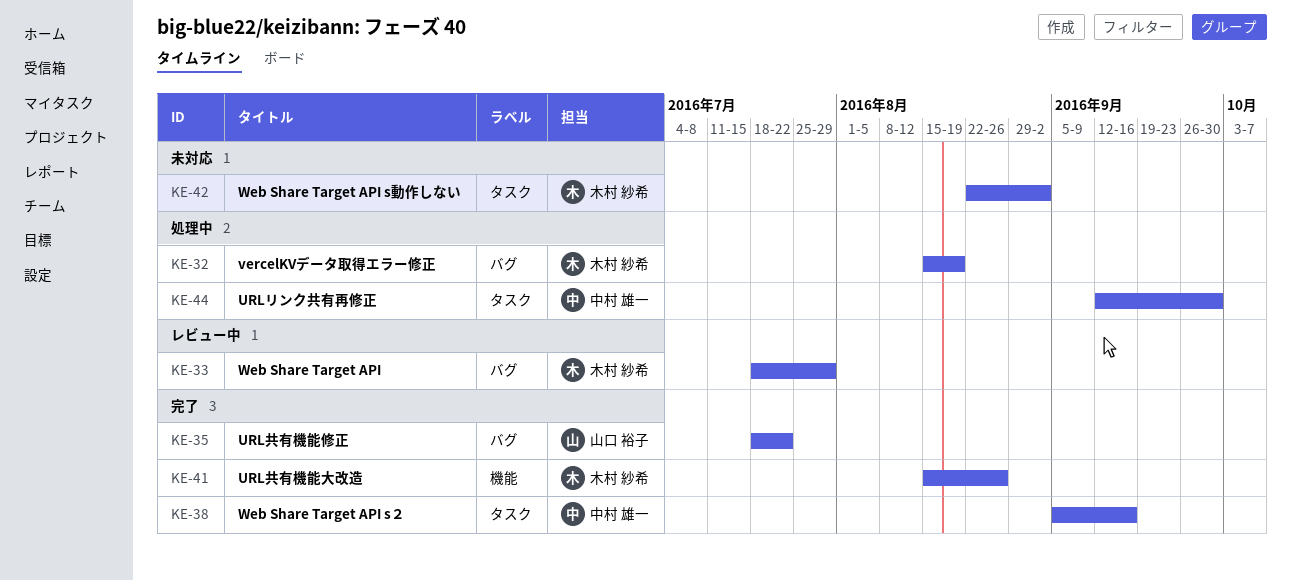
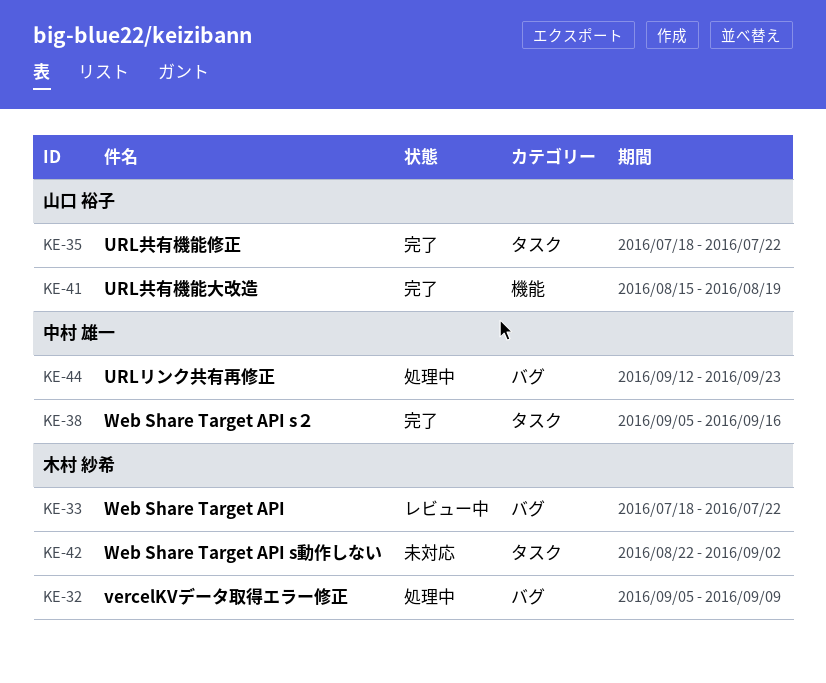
KE-32, start: Aug 15 -> Sep 5
KE-32, due: Aug 19 -> Sep 9
KE-33, due: Jul 29 -> Jul 22
KE-35, label: バグ -> タスク
KE-41, owner: 木村 紗希 -> 山口 裕子
KE-41, due: Aug 26 -> Aug 19
KE-44, label: タスク -> バグ
KE-44, due: Sep 30 -> Sep 23

